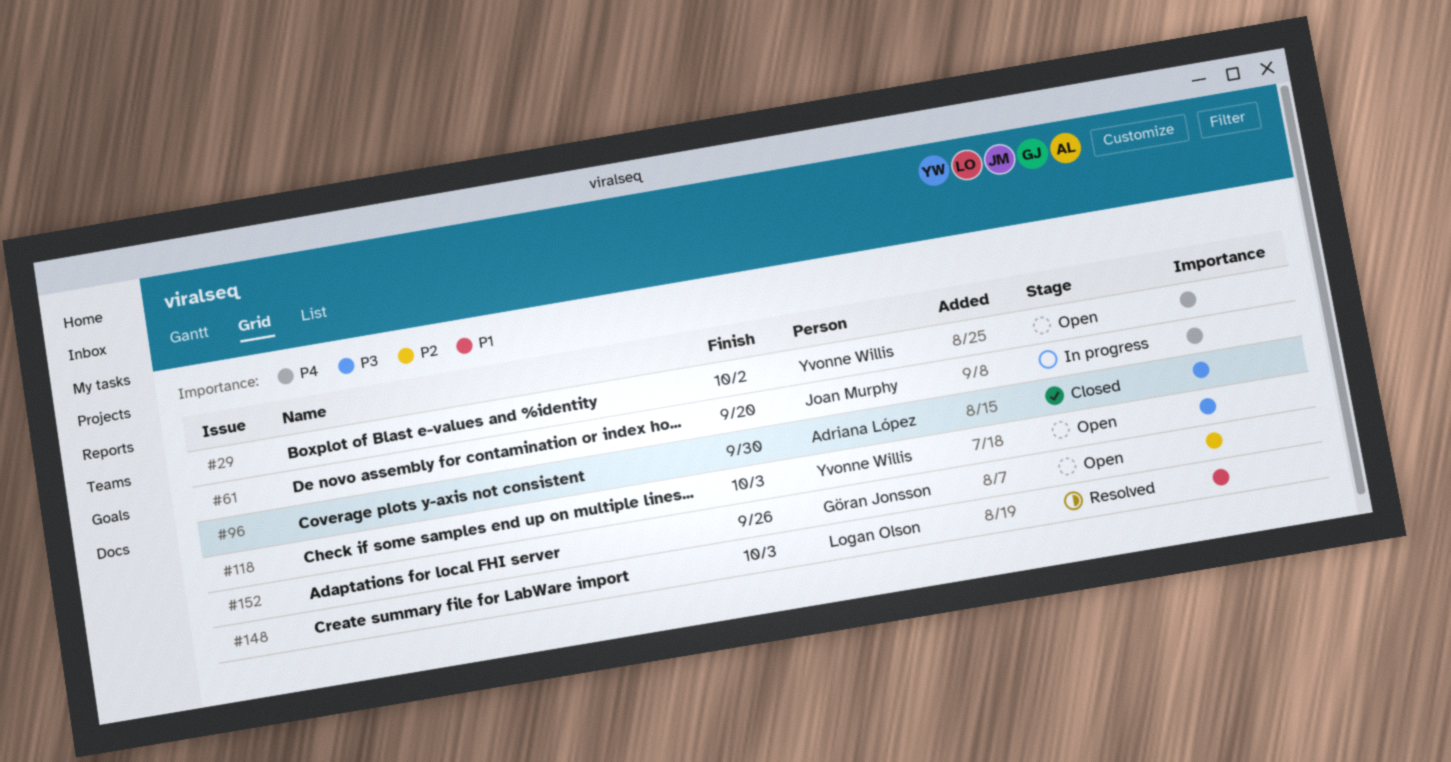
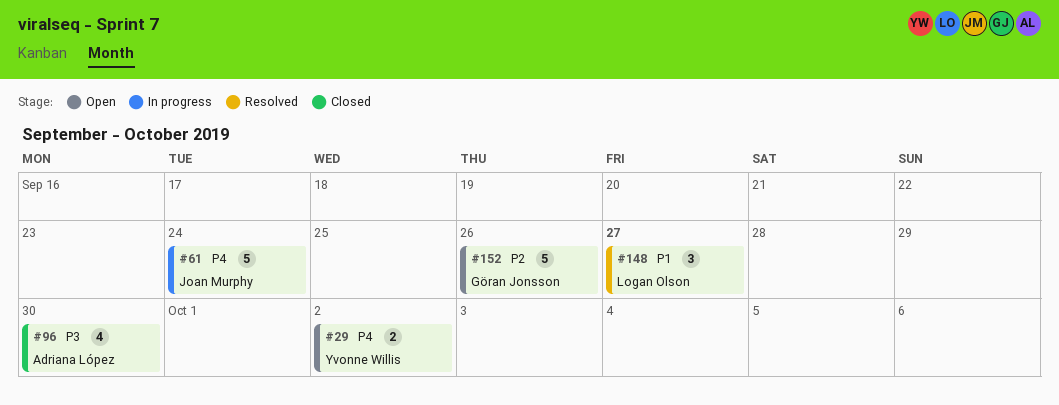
#61, due: Sep 20 -> Sep 24
#118: present -> none
#148, due: Oct 3 -> Sep 27

